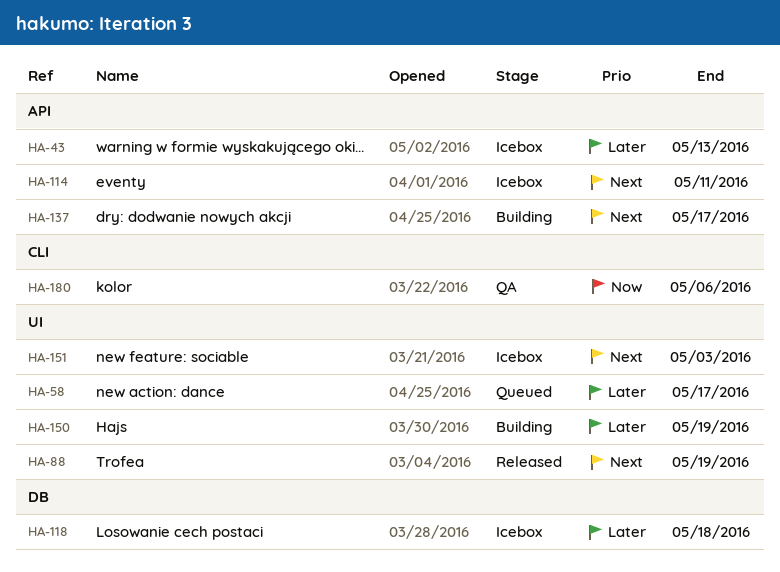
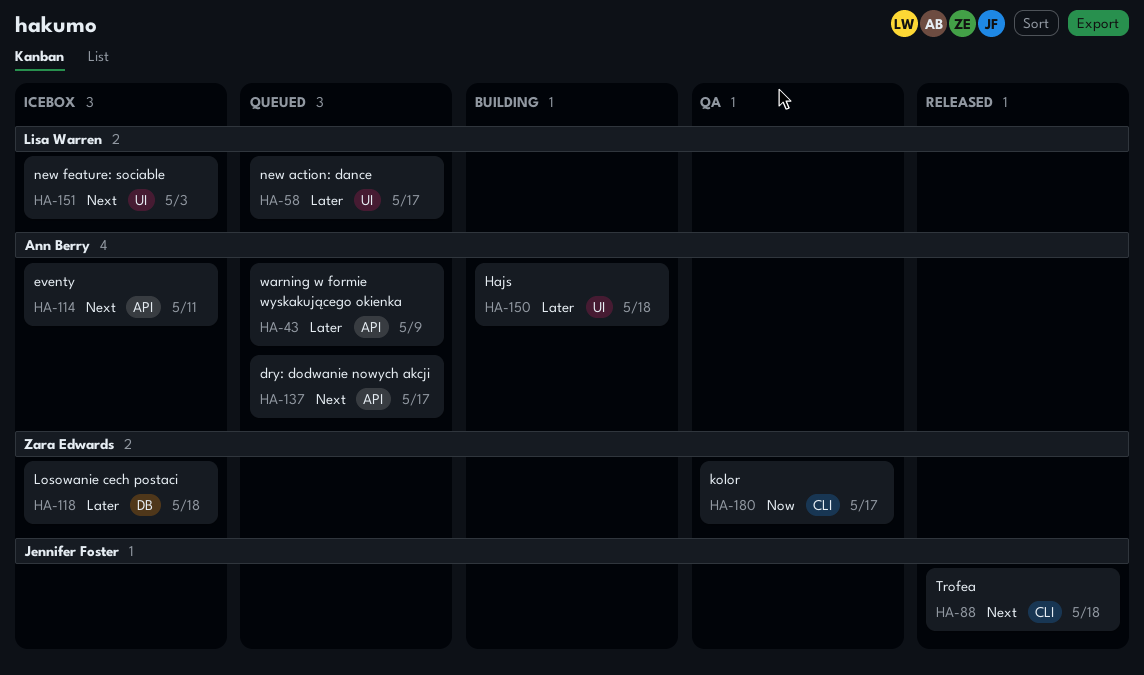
HA-43, status: Icebox -> Queued
HA-43, due: May 13 -> May 9
HA-88, label: UI -> CLI
HA-88, due: May 19 -> May 18
HA-137, status: Building -> Queued
HA-150, due: May 19 -> May 18
HA-180, due: May 6 -> May 17

